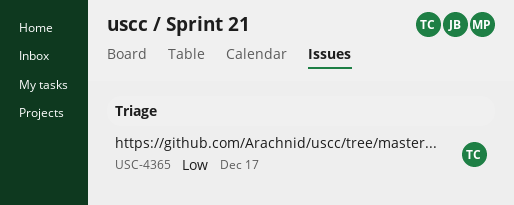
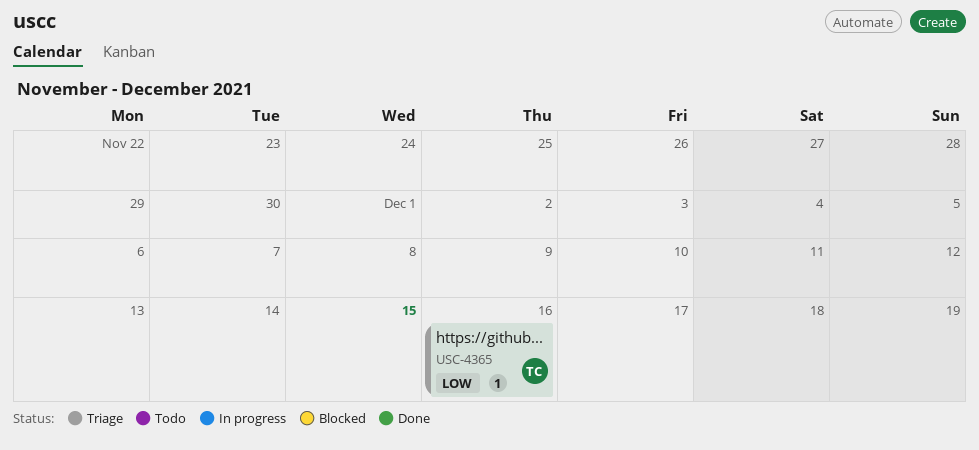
USC-4365, due: Dec 17 -> Dec 16

